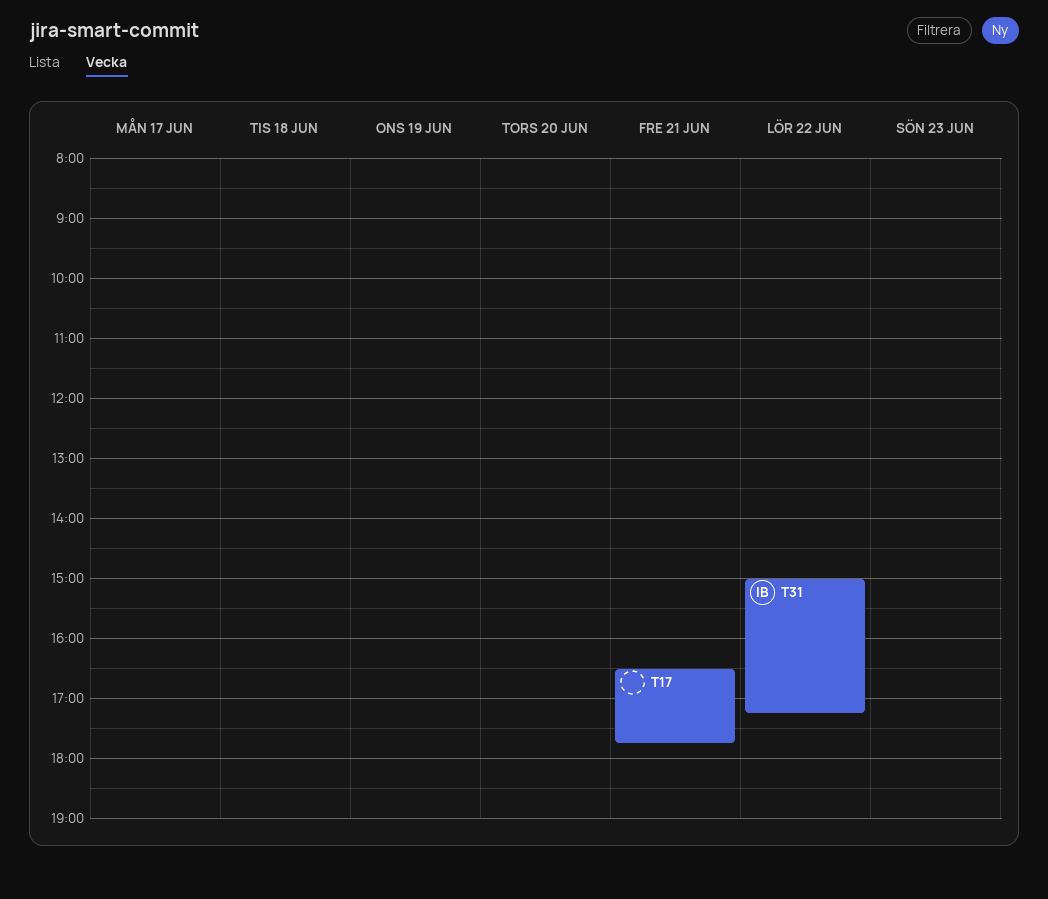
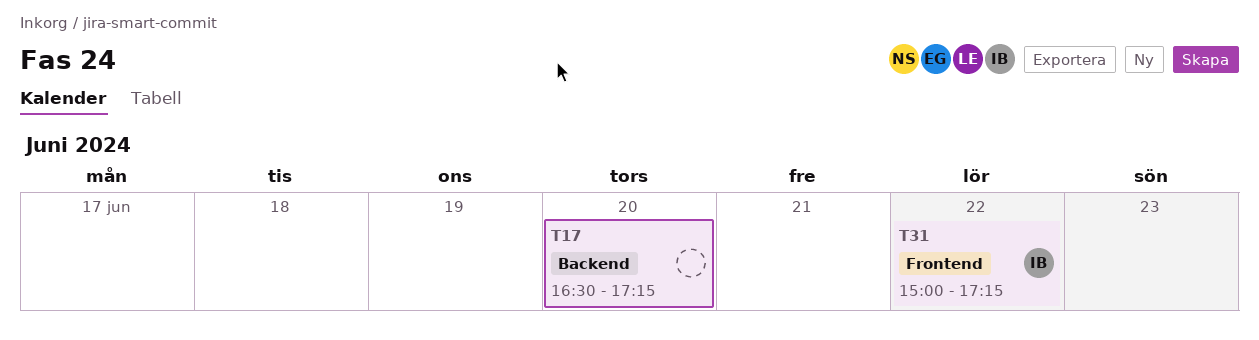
T17, day: Jun 21 -> Jun 20
T17, ends: 17:45 -> 17:15

